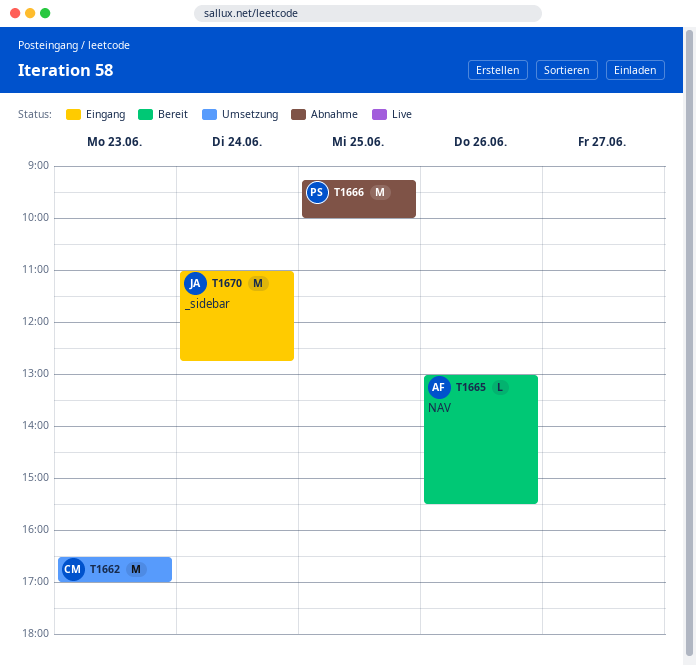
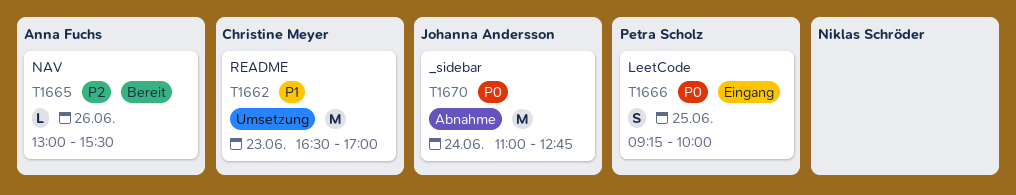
T1666, status: Abnahme -> Eingang
T1666, estimate: M -> S
T1670, status: Eingang -> Abnahme

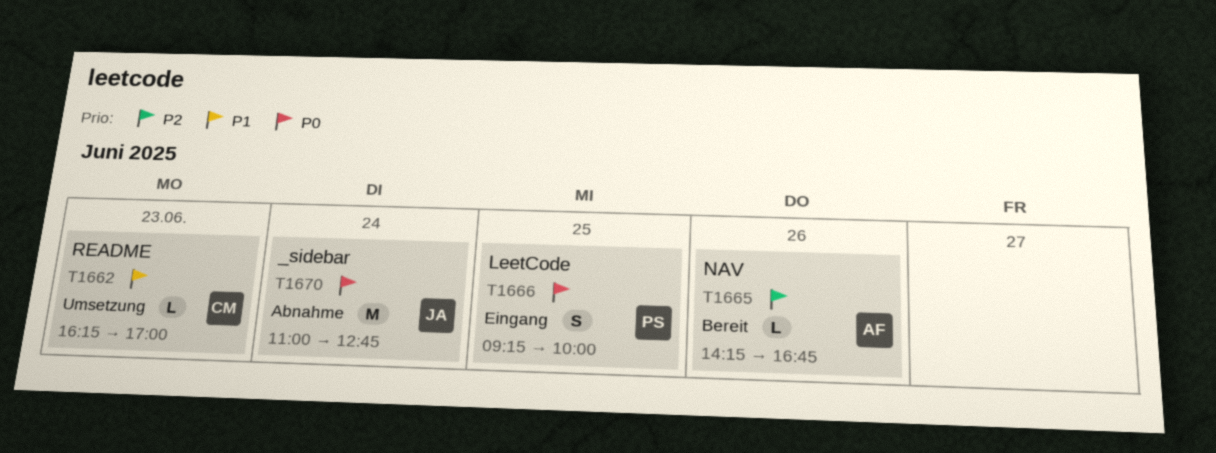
T1662, estimate: M -> L
T1662, begins: 16:30 -> 16:15
T1665, begins: 13:00 -> 14:15
T1665, ends: 15:30 -> 16:45

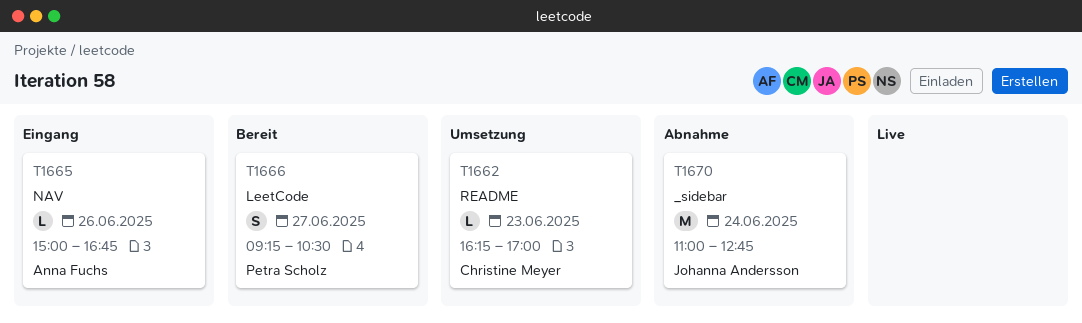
T1665, status: Bereit -> Eingang
T1665, begins: 14:15 -> 15:00
T1666, status: Eingang -> Bereit
T1666, day: Jun 25 -> Jun 27
T1666, ends: 10:00 -> 10:30

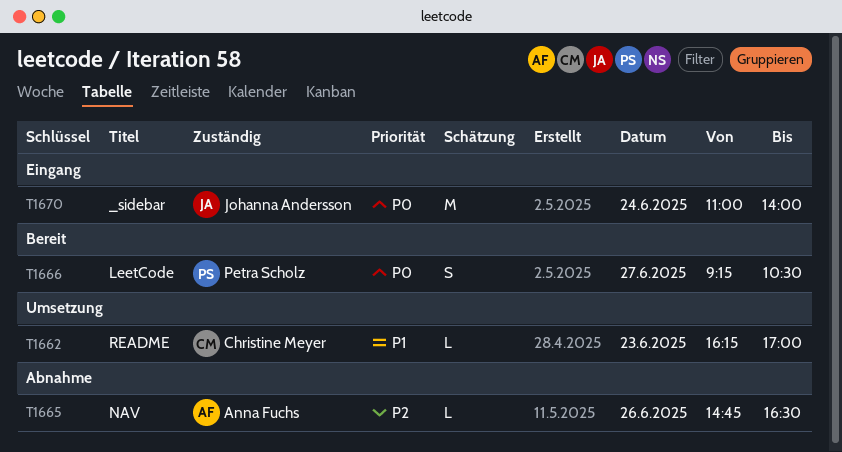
T1665, status: Eingang -> Abnahme
T1665, begins: 15:00 -> 14:45
T1665, ends: 16:45 -> 16:30
T1670, status: Abnahme -> Eingang
T1670, ends: 12:45 -> 14:00

